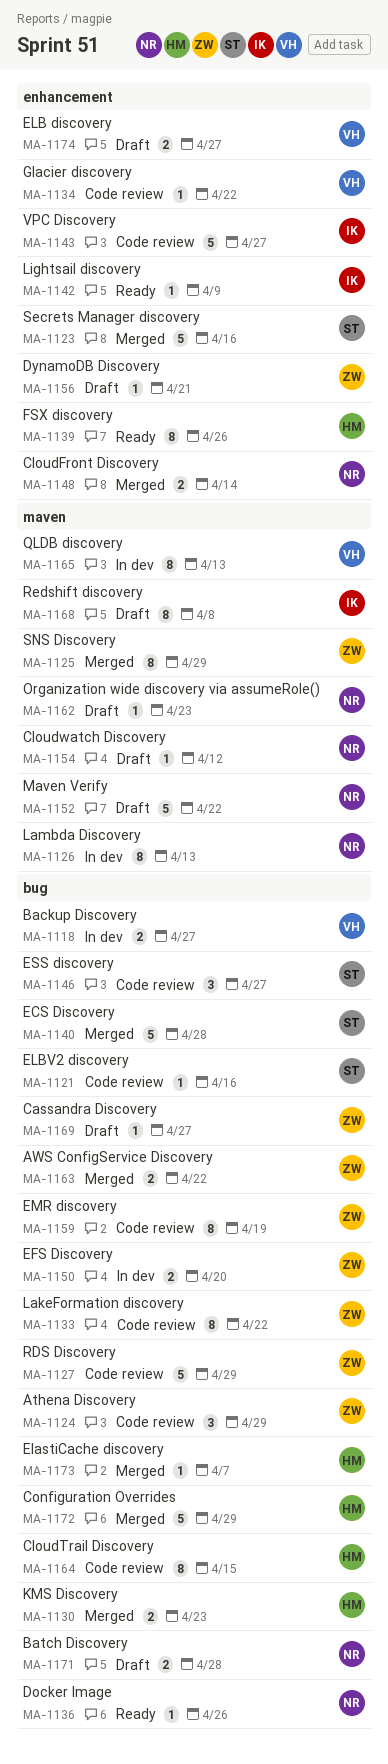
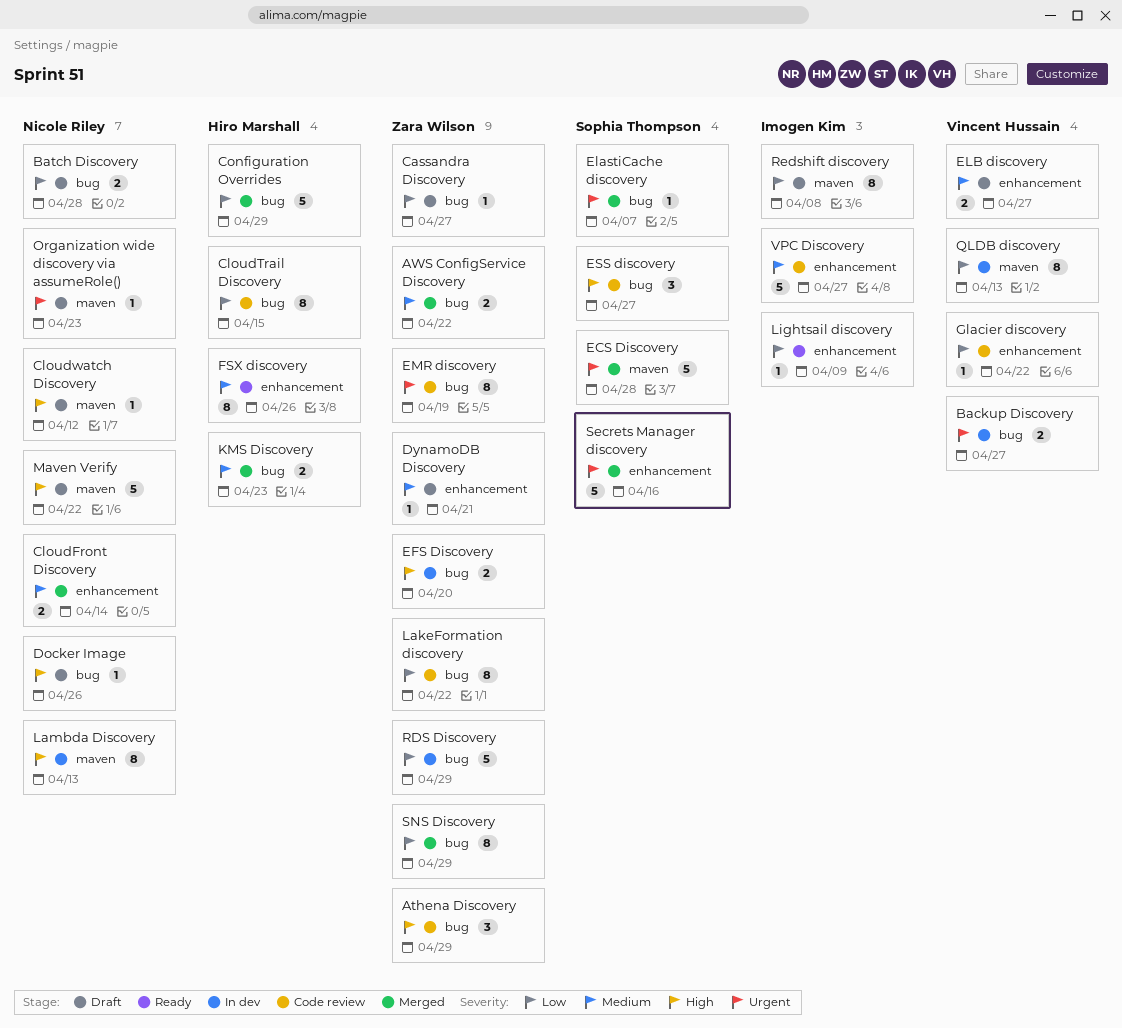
Docker Image, status: Ready -> Draft
ECS Discovery, label: bug -> maven
ElastiCache discovery, owner: Hiro Marshall -> Sophia Thompson
ELBV2 discovery: present -> none
RDS Discovery, status: Code review -> In dev
SNS Discovery, label: maven -> bug

